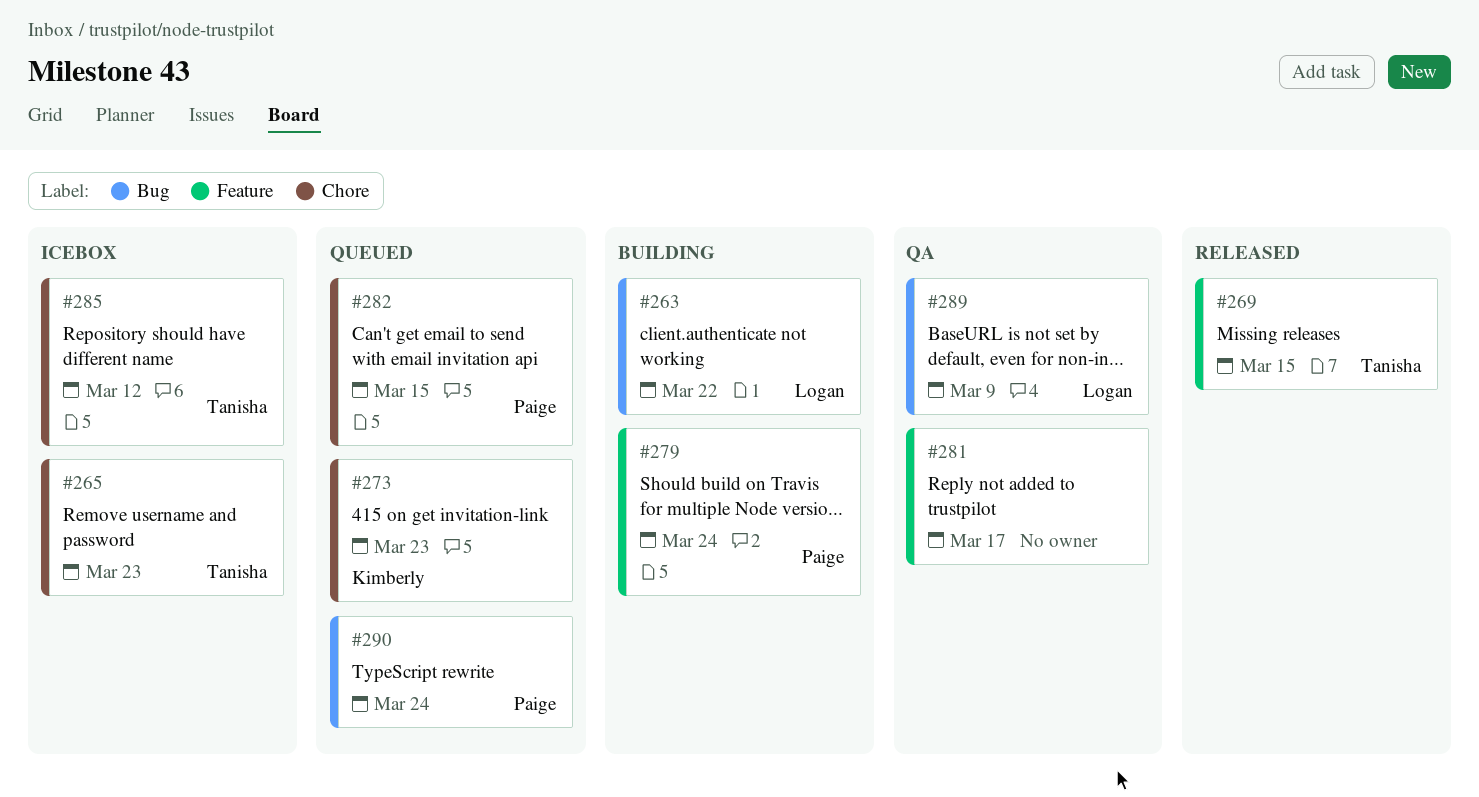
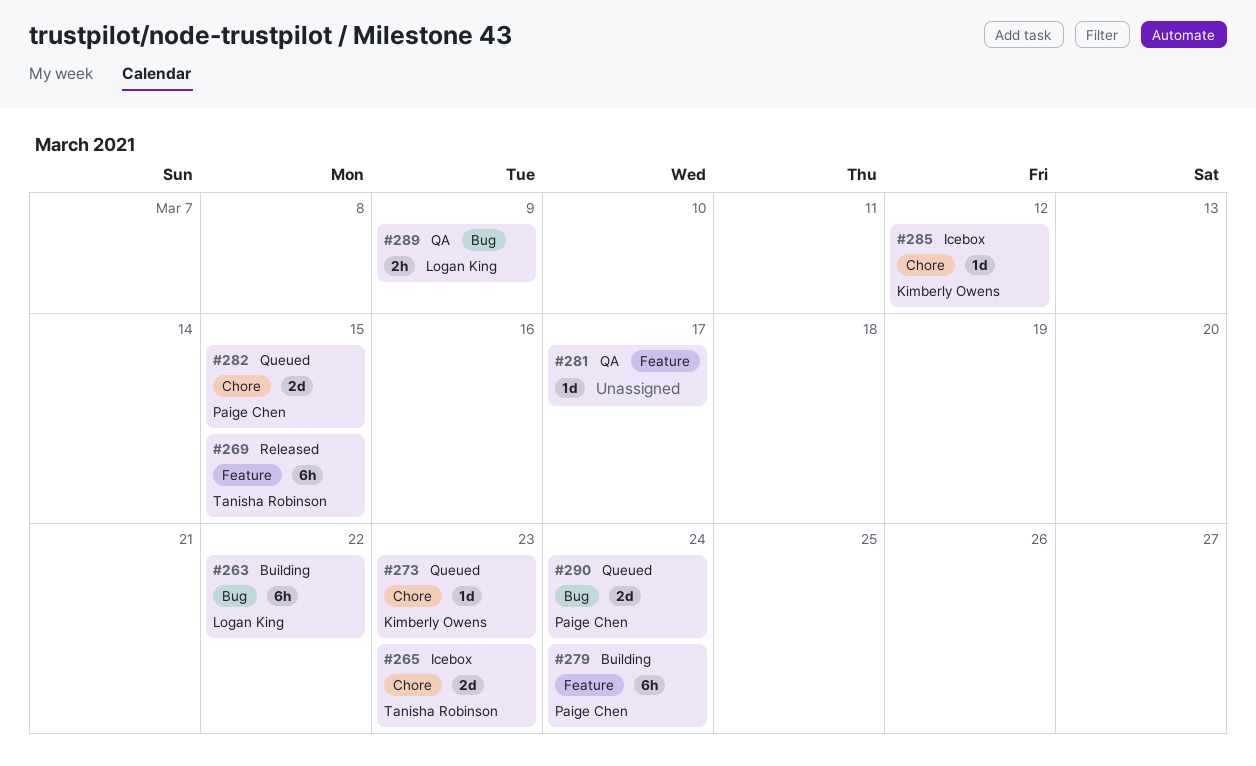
#285, owner: Tanisha Robinson -> Kimberly Owens

